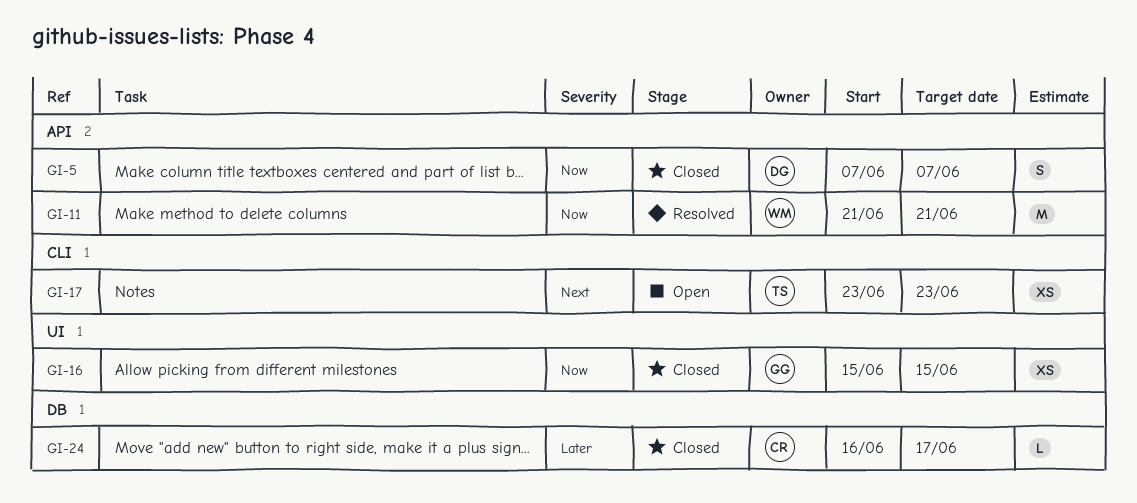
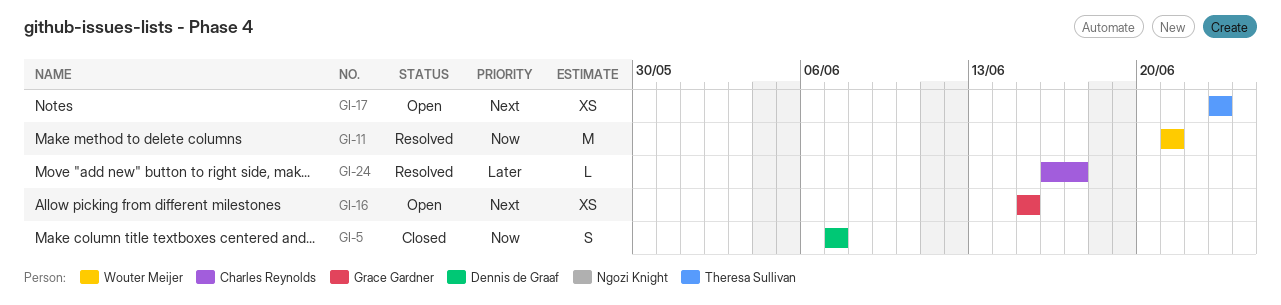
GI-16, status: Closed -> Open
GI-16, priority: Now -> Next
GI-24, status: Closed -> Resolved

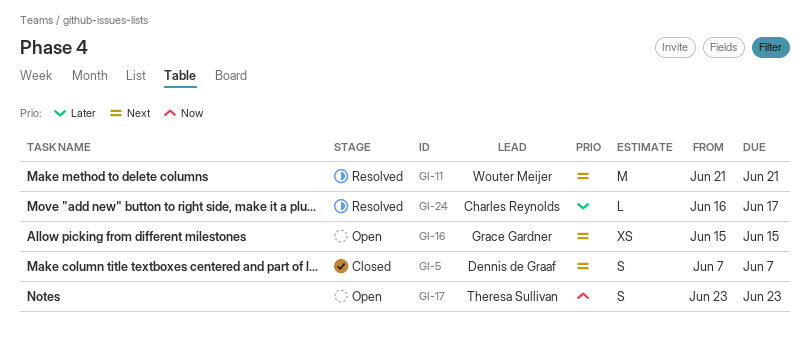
GI-5, priority: Now -> Next
GI-11, priority: Now -> Next
GI-17, priority: Next -> Now
GI-17, estimate: XS -> S

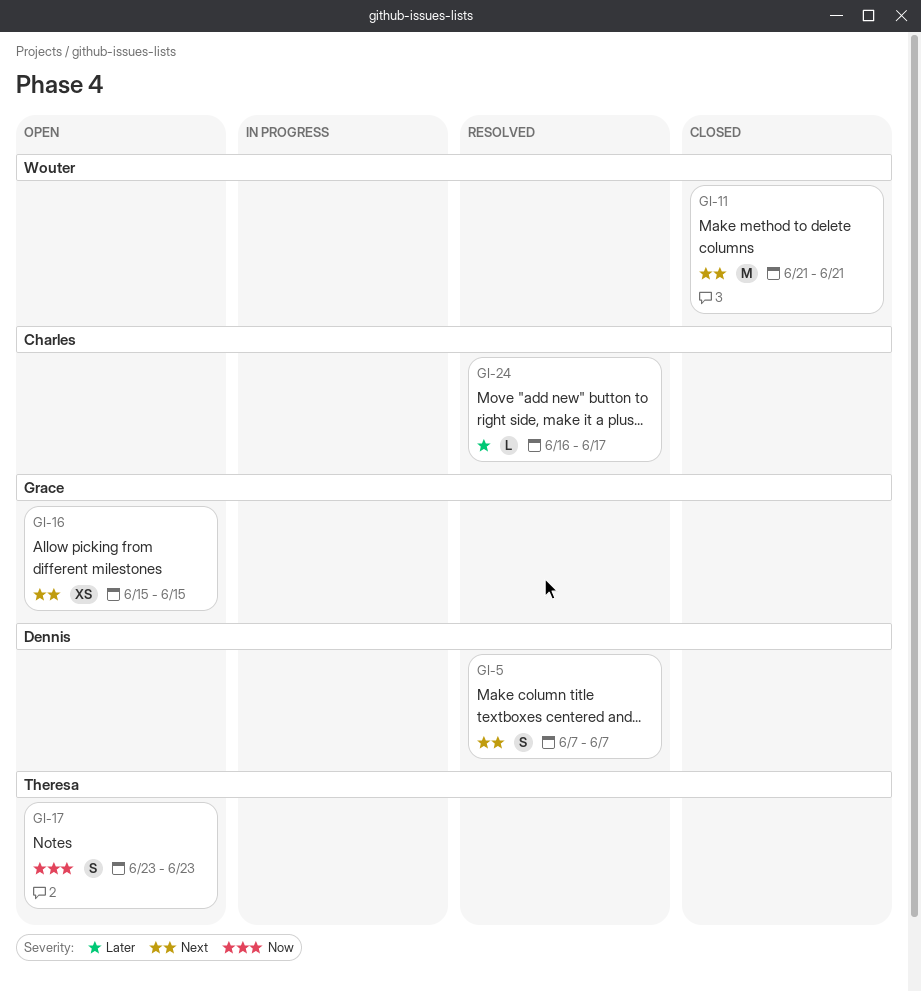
GI-5, status: Closed -> Resolved
GI-11, status: Resolved -> Closed

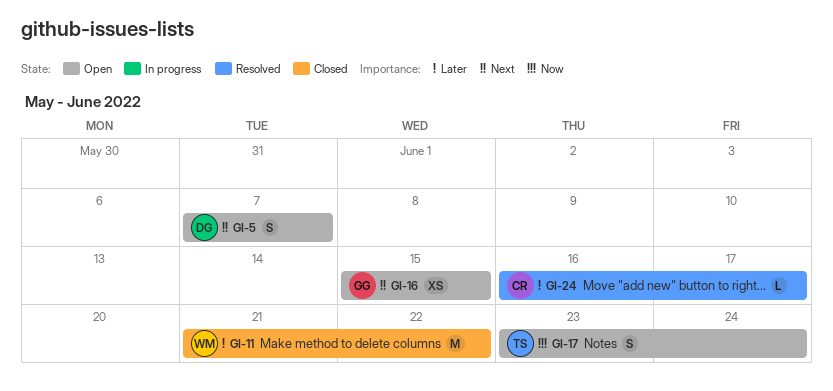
GI-5, status: Resolved -> Open
GI-11, priority: Next -> Later
GI-11, due: Jun 21 -> Jun 22
GI-17, due: Jun 23 -> Jun 24

